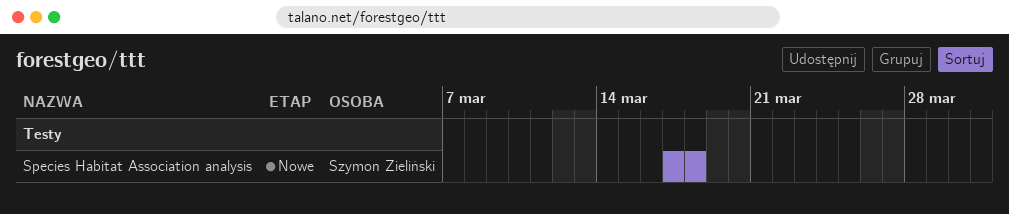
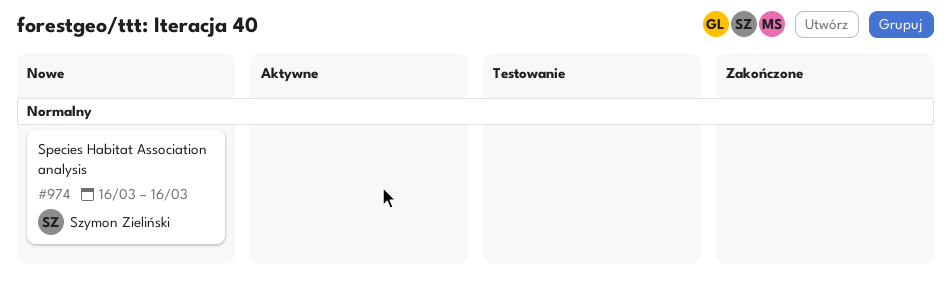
Species Habitat Association analysis, start: Mar 17 -> Mar 16
Species Habitat Association analysis, due: Mar 18 -> Mar 16

